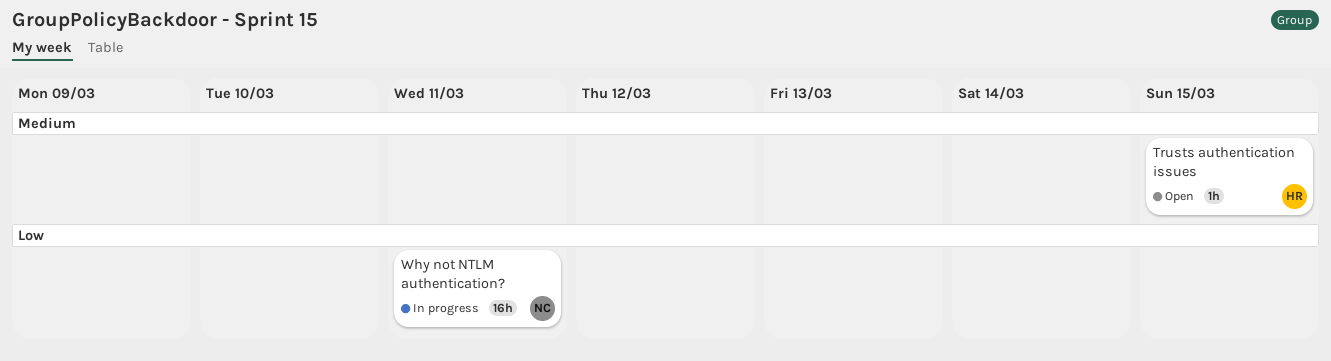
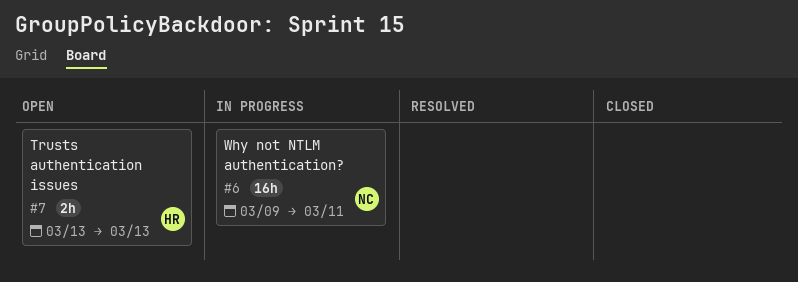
Trusts authentication issues, estimate: 1h -> 2h
Trusts authentication issues, due: Mar 15 -> Mar 13

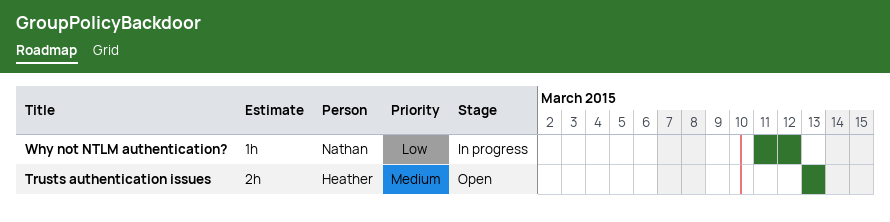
Why not NTLM authentication?, estimate: 16h -> 1h
Why not NTLM authentication?, start: Mar 9 -> Mar 11
Why not NTLM authentication?, due: Mar 11 -> Mar 12

